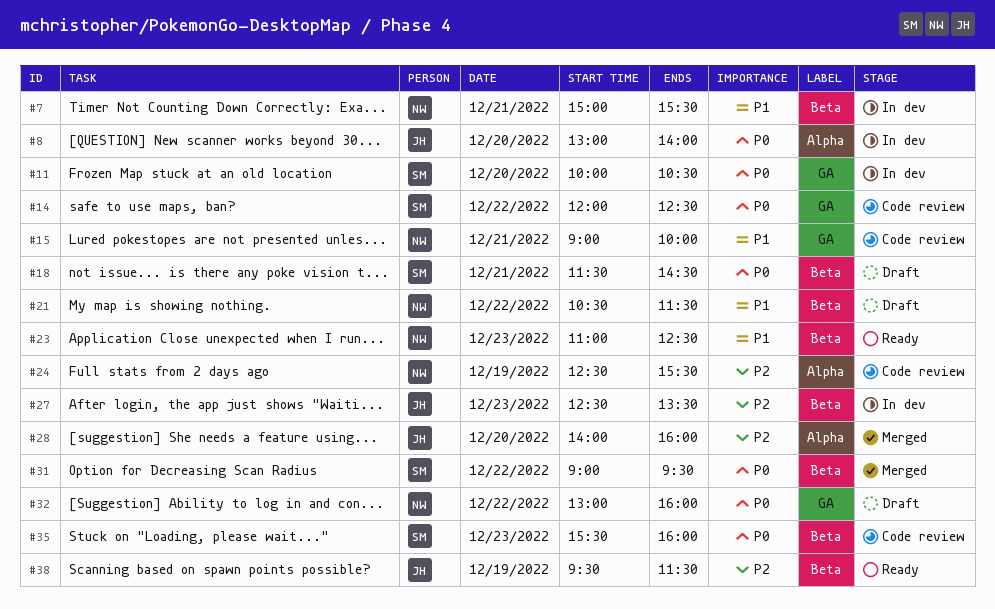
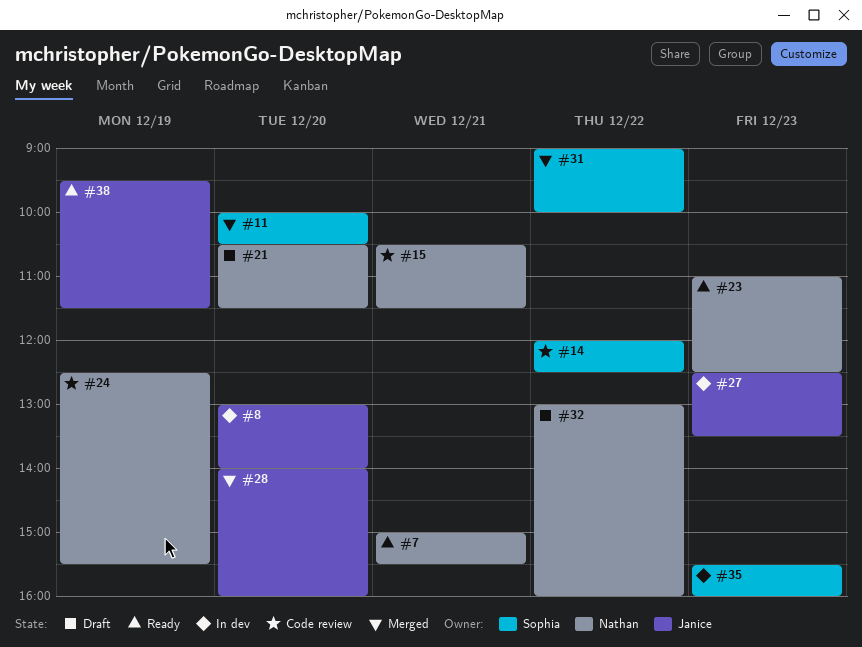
#7, status: In dev -> Ready
#11, status: In dev -> Merged
#15, begins: 09:00 -> 10:30
#15, ends: 10:00 -> 11:30
#18: present -> none
#21, day: Dec 22 -> Dec 20
#31, ends: 09:30 -> 10:00
#35, status: Code review -> In dev

